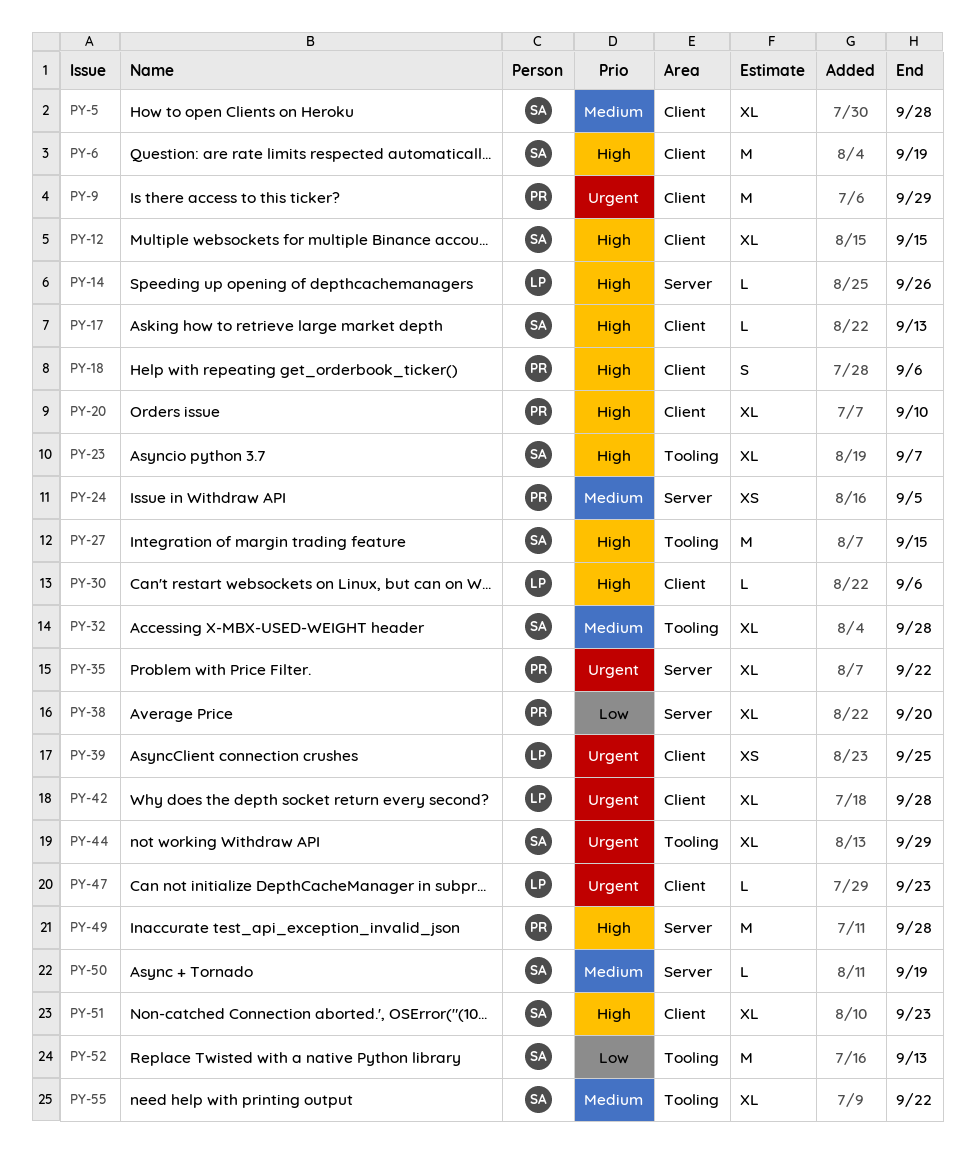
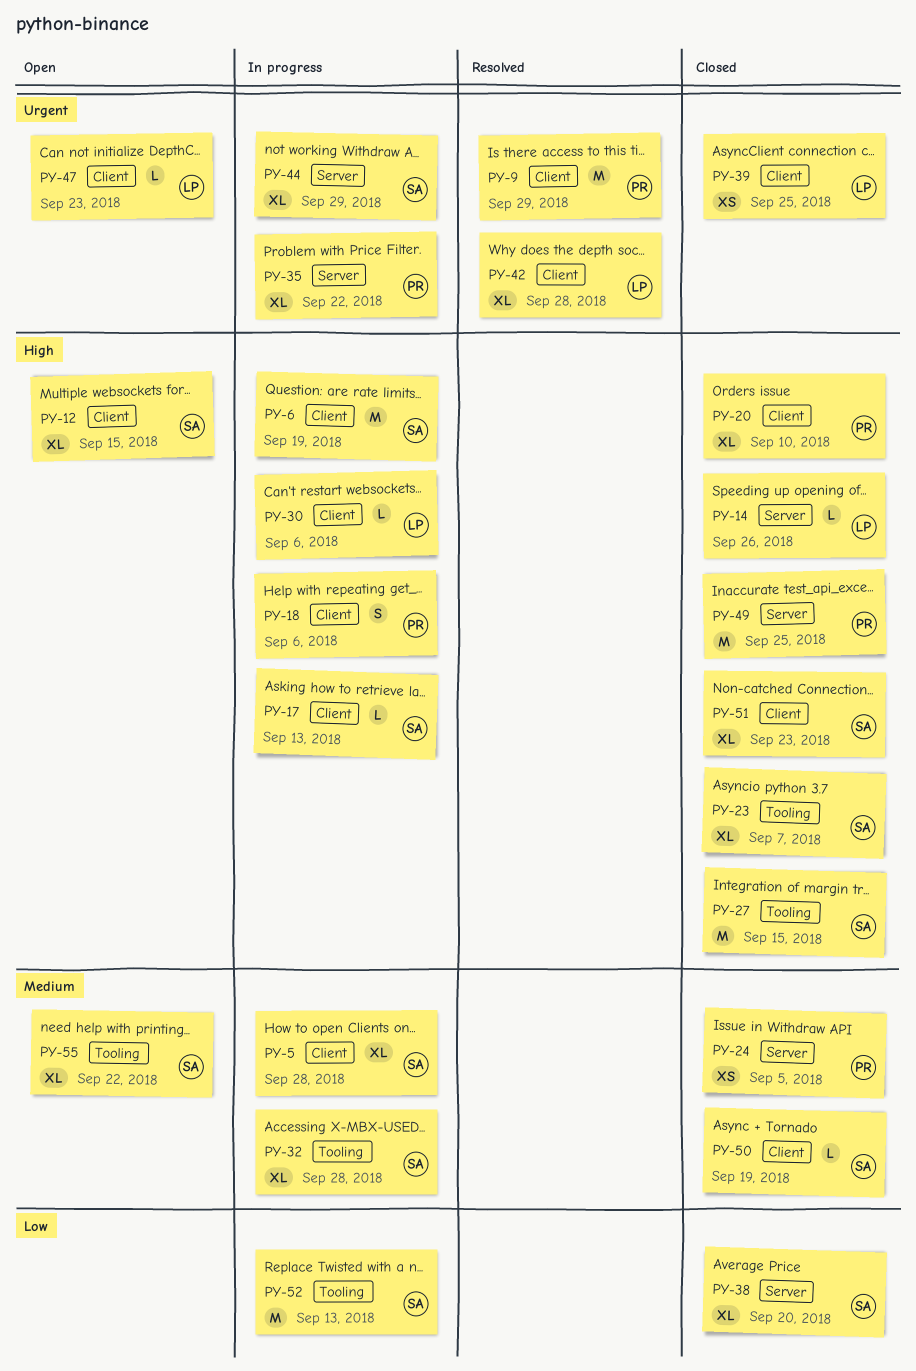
PY-38, owner: PR -> SA
PY-44, label: Tooling -> Server
PY-49, due: Sep 28 -> Sep 25
PY-50, label: Server -> Client

